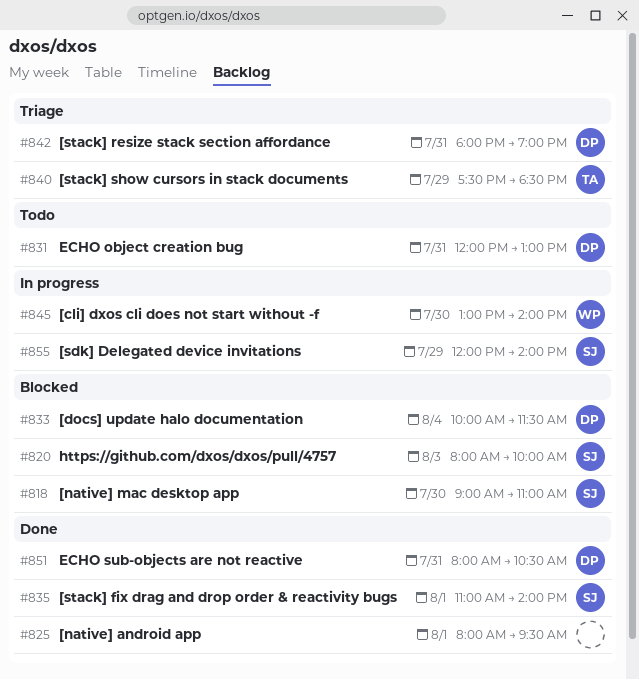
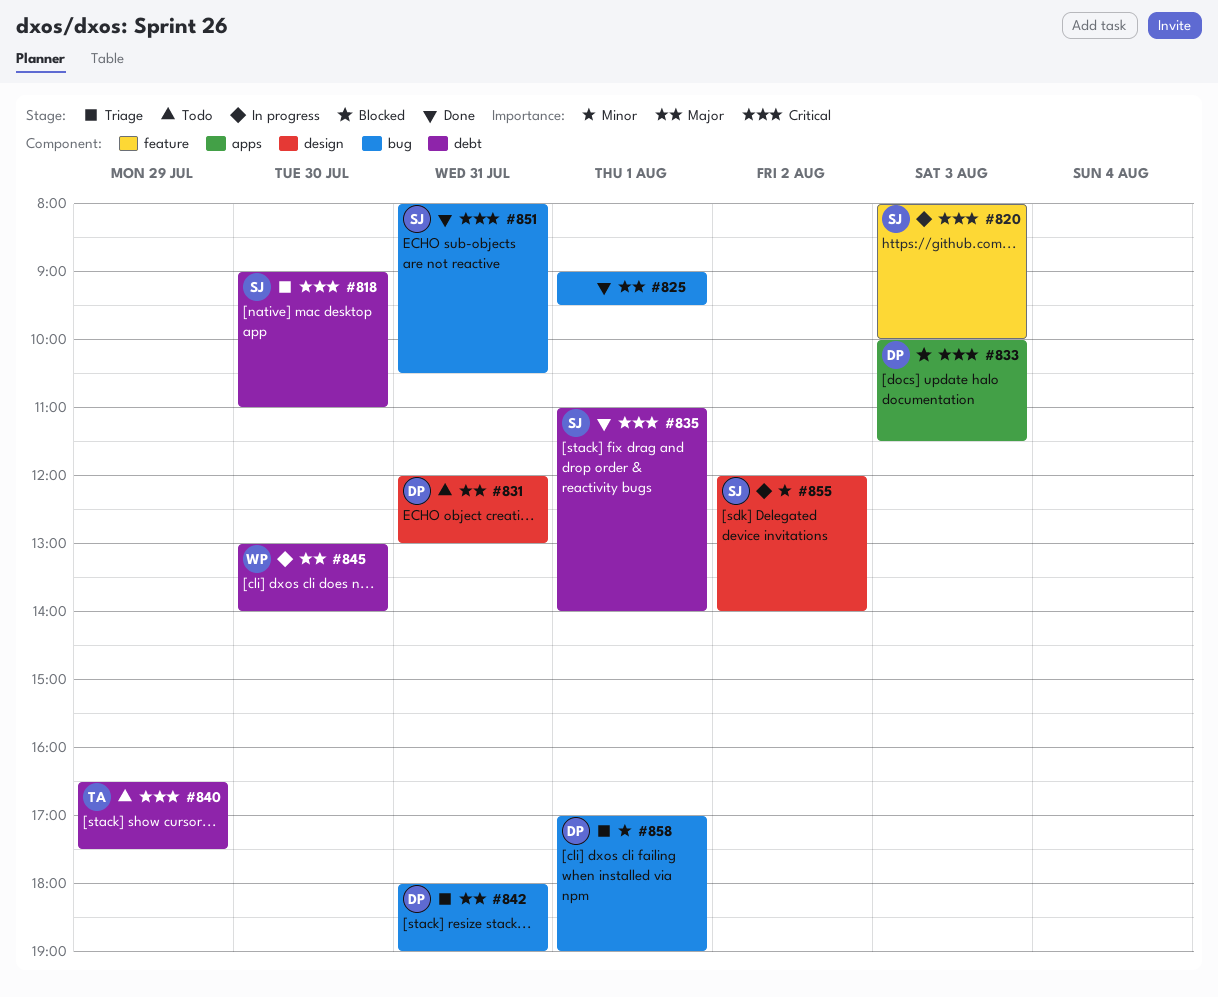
#818, status: Blocked -> Triage
#820, status: Blocked -> In progress
#825, begins: 08:00 -> 09:00
#833, day: Aug 4 -> Aug 3
#840, status: Triage -> Todo
#840, begins: 17:30 -> 16:30
#840, ends: 18:30 -> 17:30
#851, owner: DP -> SJ
#855, day: Jul 29 -> Aug 2
#858: none -> present

